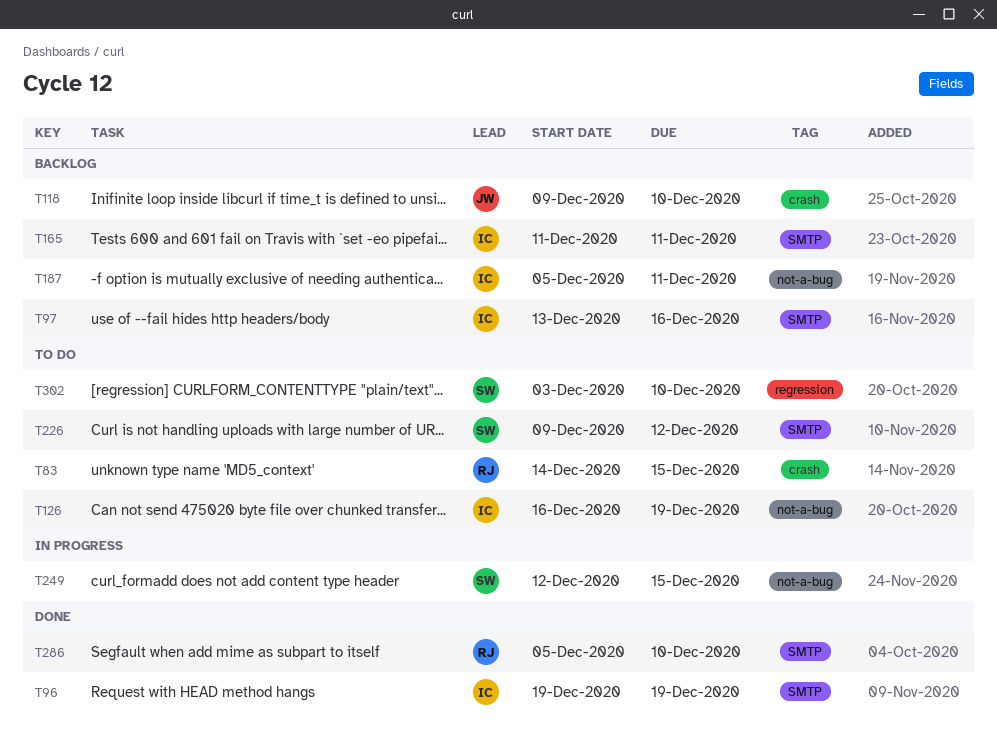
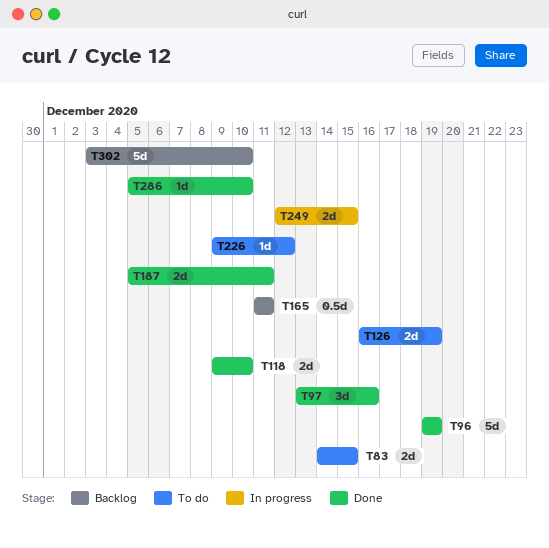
T97, status: Backlog -> Done
T118, status: Backlog -> Done
T187, status: Backlog -> Done
T302, status: To do -> Backlog

